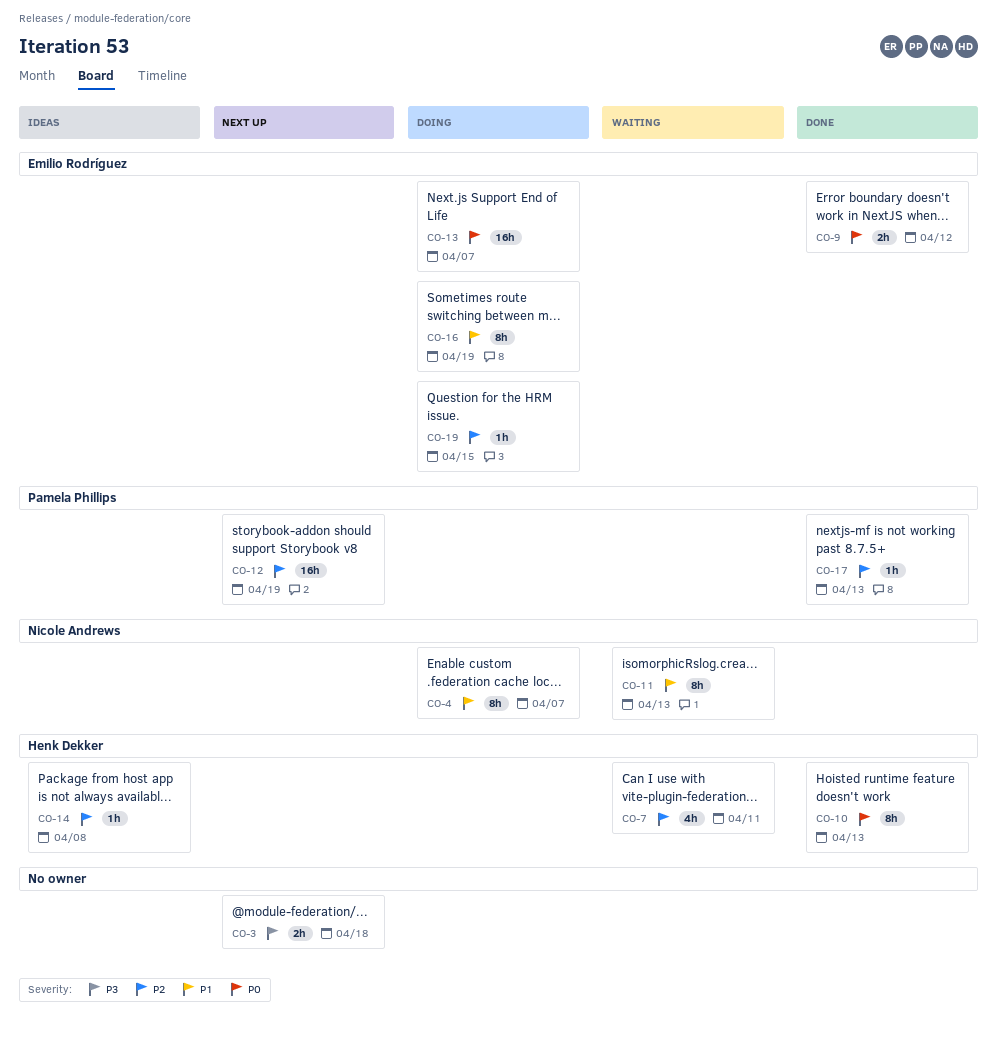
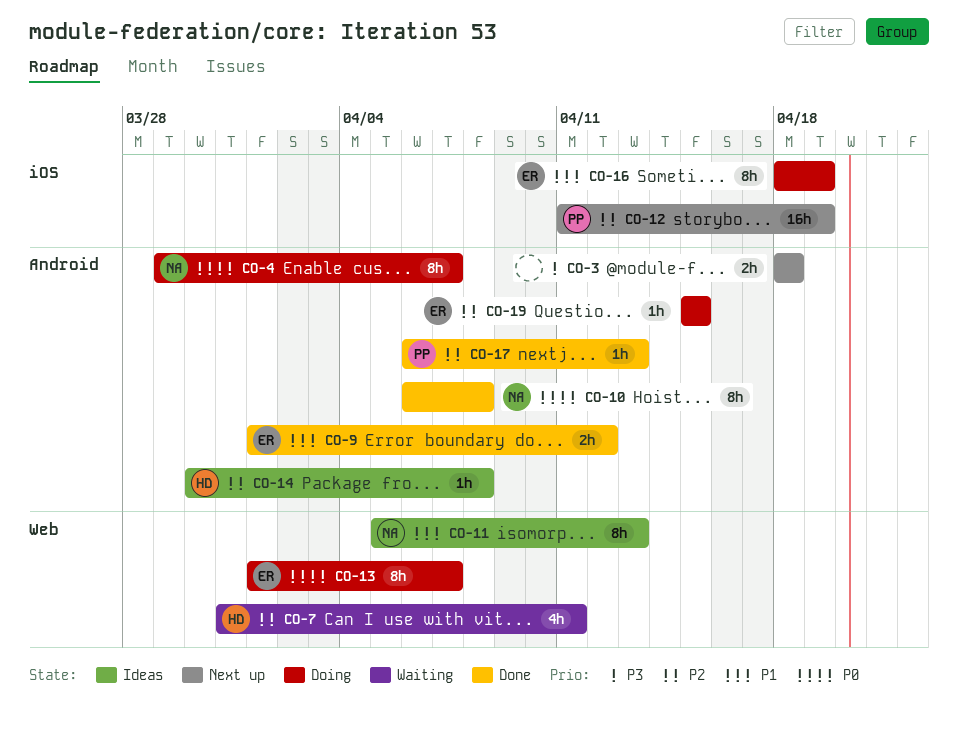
CO-4, priority: P1 -> P0
CO-9, priority: P0 -> P1
CO-10, owner: Henk Dekker -> Nicole Andrews
CO-10, due: Apr 13 -> Apr 8
CO-11, status: Waiting -> Ideas
CO-13, estimate: 16h -> 8h

